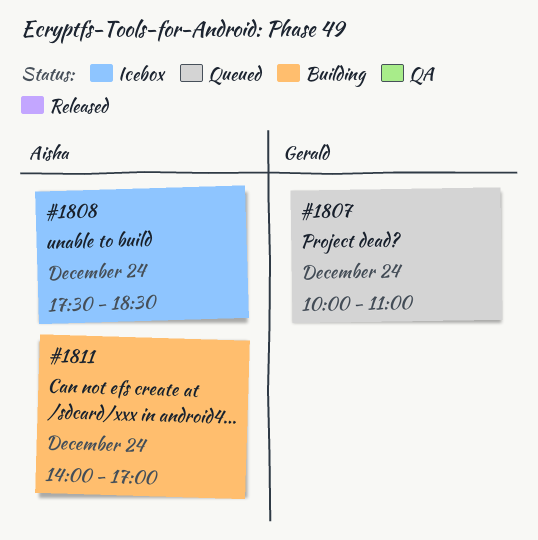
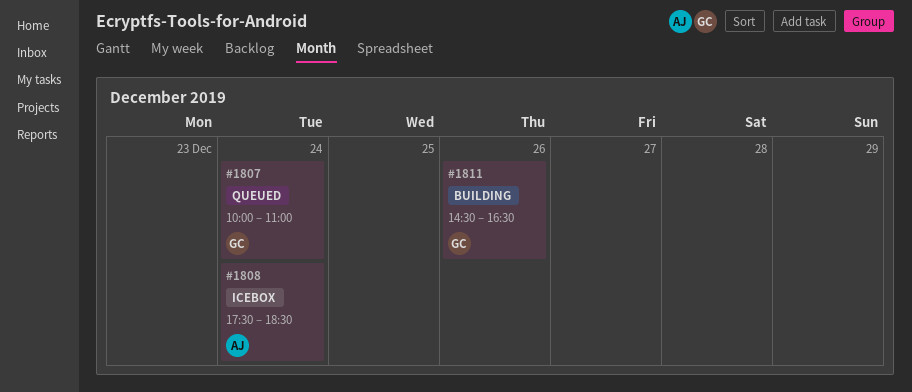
#1811, owner: Aisha -> Gerald
#1811, day: Dec 24 -> Dec 26
#1811, begins: 14:00 -> 14:30
#1811, ends: 17:00 -> 16:30

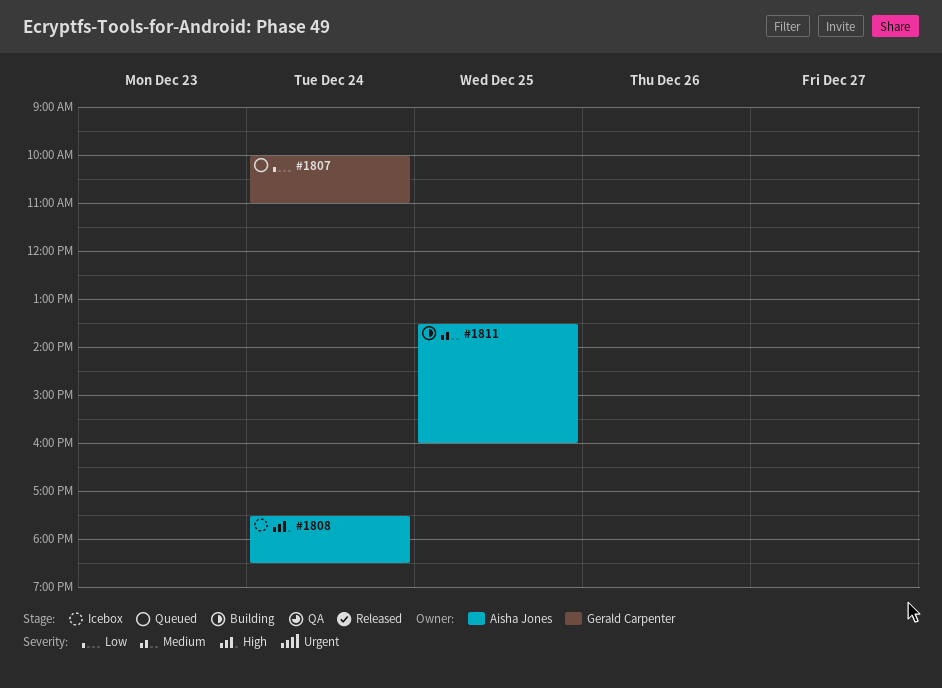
#1811, owner: Gerald Carpenter -> Aisha Jones
#1811, day: Dec 26 -> Dec 25
#1811, begins: 14:30 -> 13:30
#1811, ends: 16:30 -> 16:00

